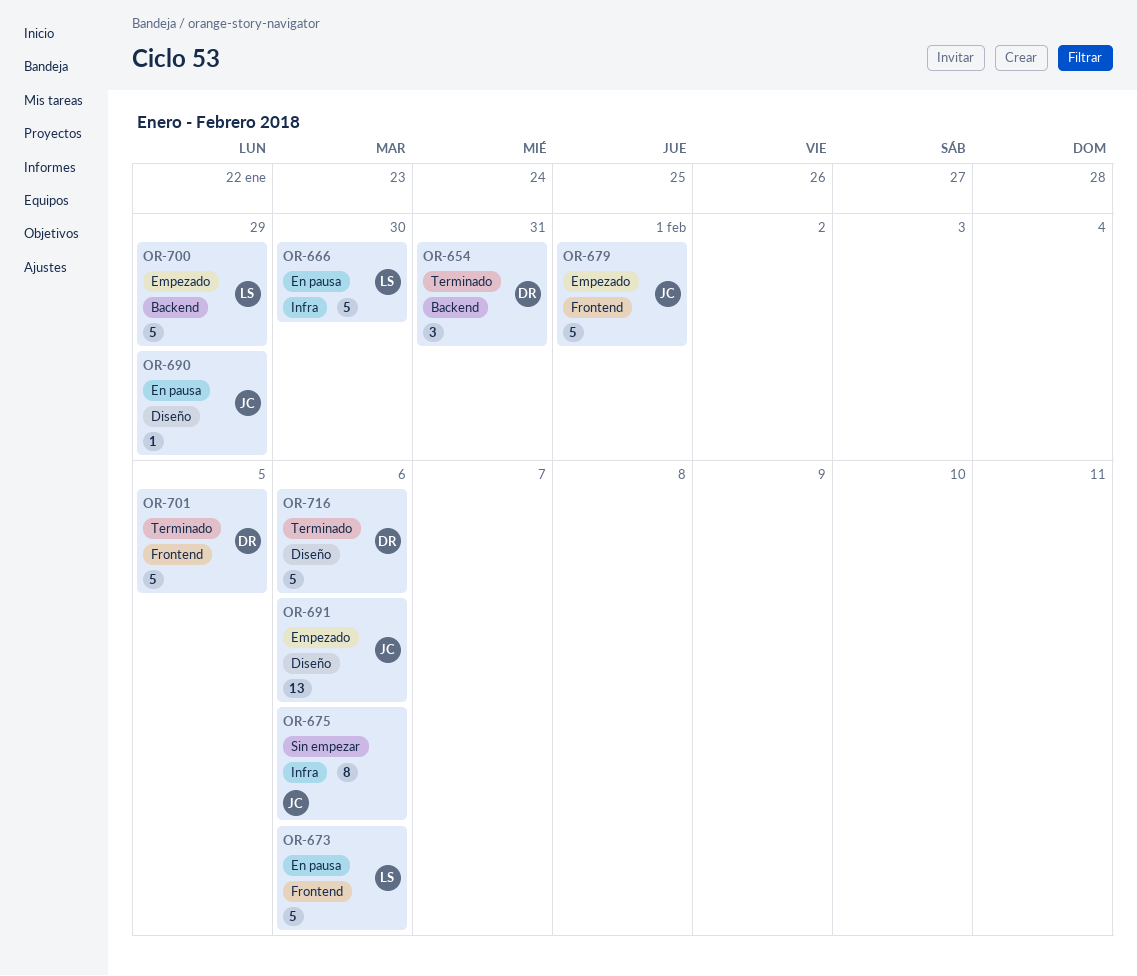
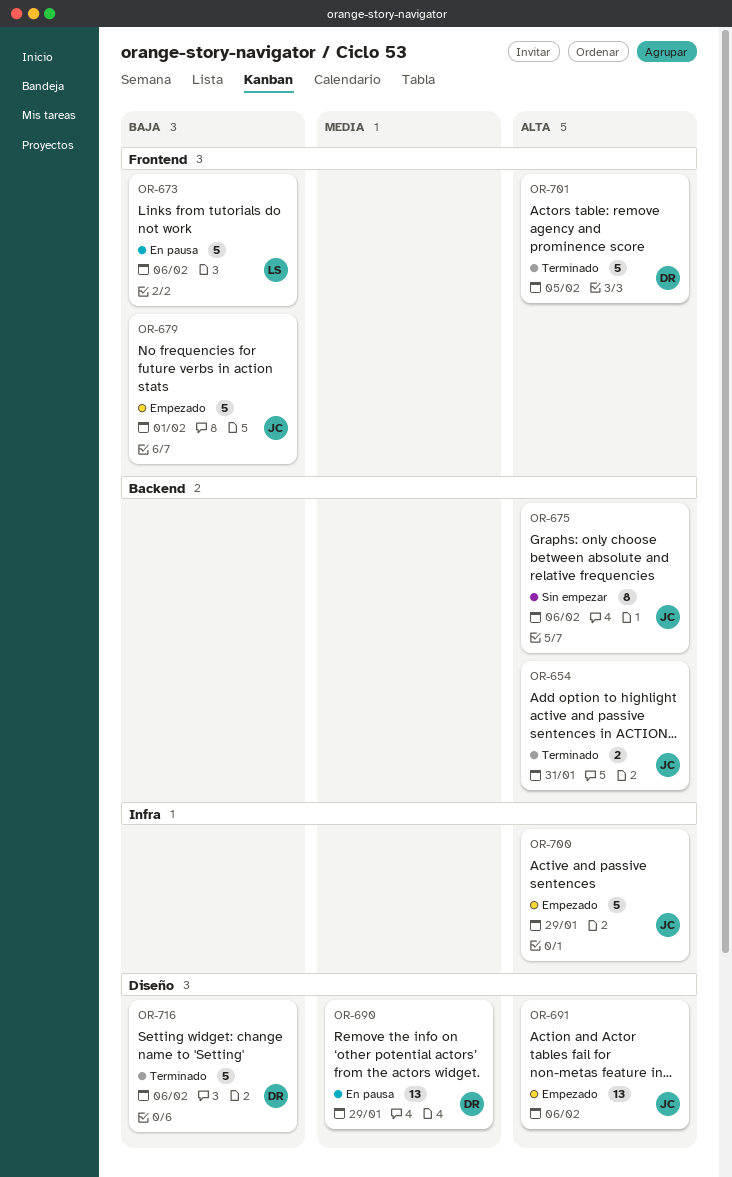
OR-654, owner: DR -> JC
OR-654, estimate: 3 -> 2
OR-666: present -> none
OR-675, label: Infra -> Backend
OR-690, owner: JC -> DR
OR-690, estimate: 1 -> 13
OR-700, owner: LS -> JC
OR-700, label: Backend -> Infra

